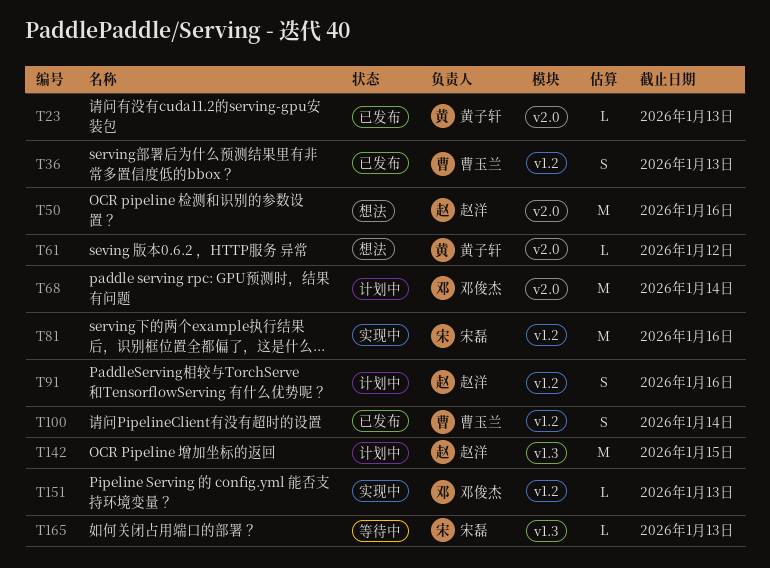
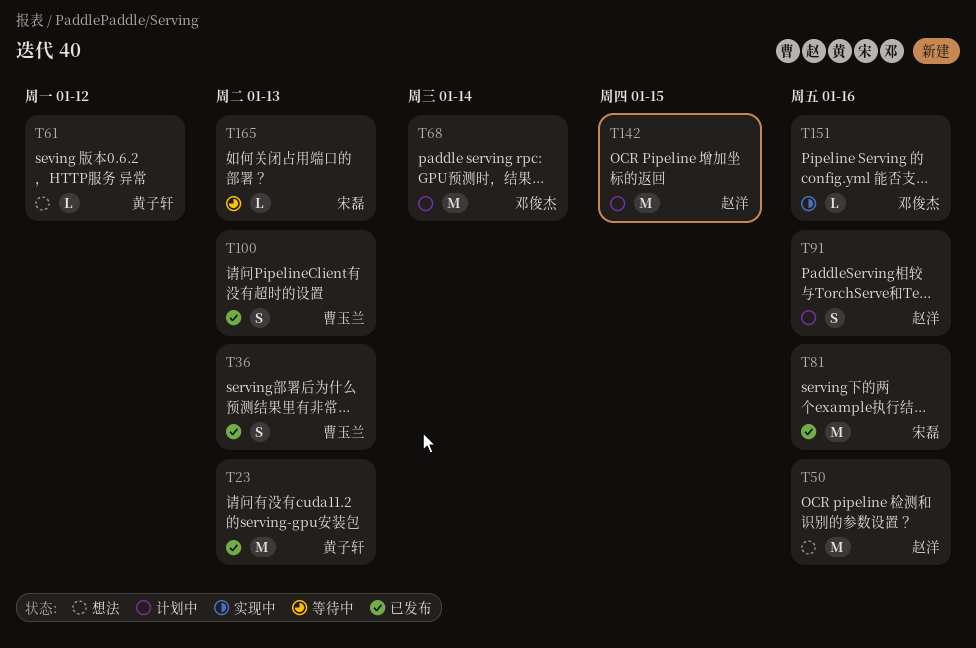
T23, estimate: L -> M
T81, status: 实现中 -> 已发布
T100, due: Jan 14 -> Jan 13
T151, due: Jan 13 -> Jan 16

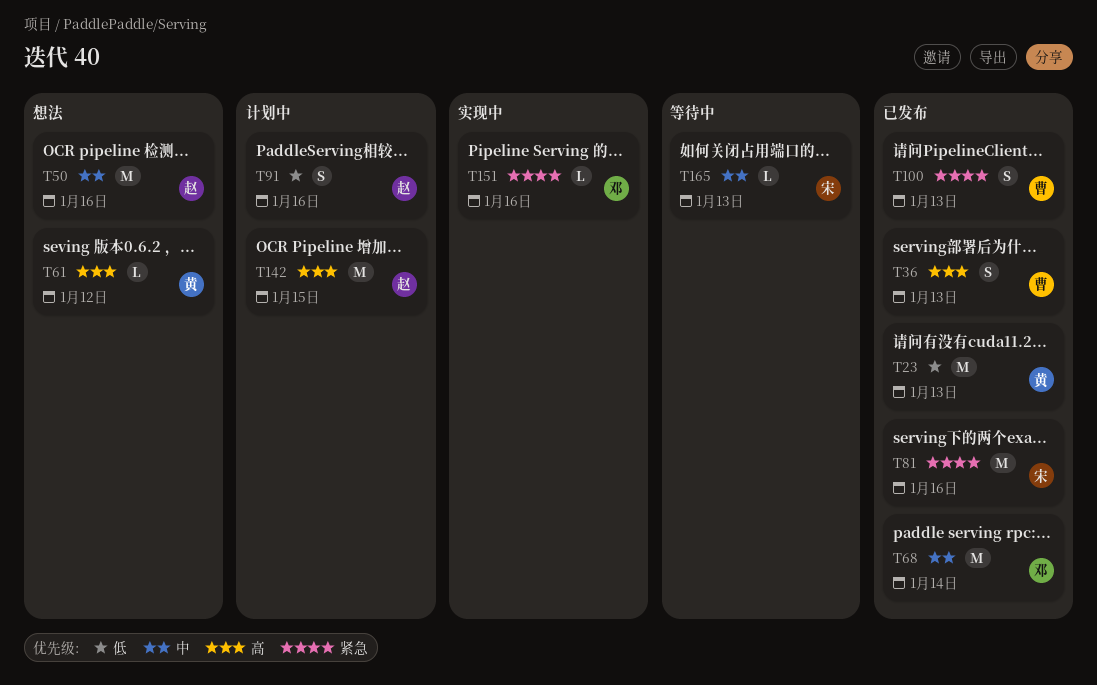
T68, status: 计划中 -> 已发布

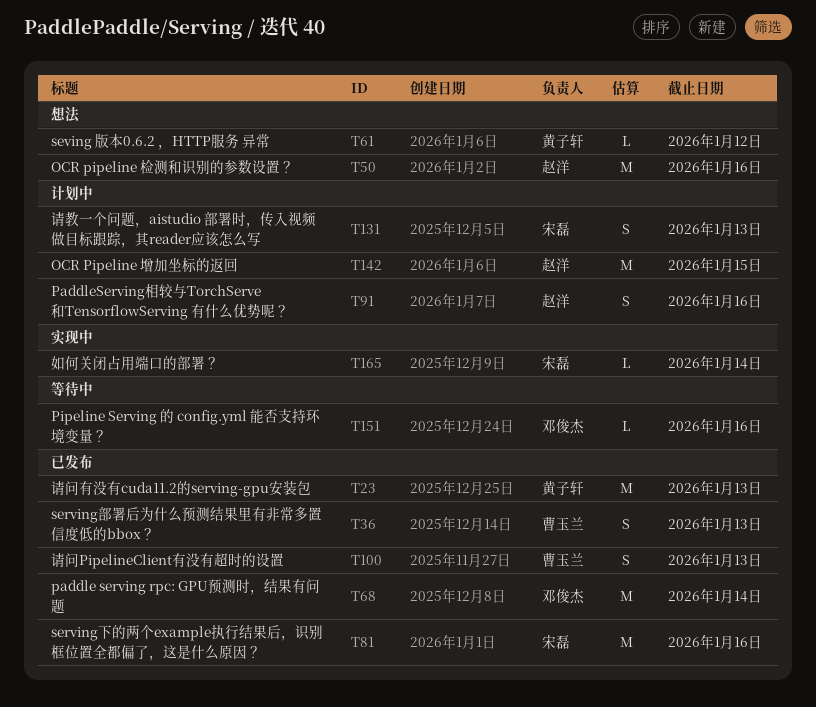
T131: none -> present
T151, status: 实现中 -> 等待中
T165, status: 等待中 -> 实现中
T165, due: Jan 13 -> Jan 14

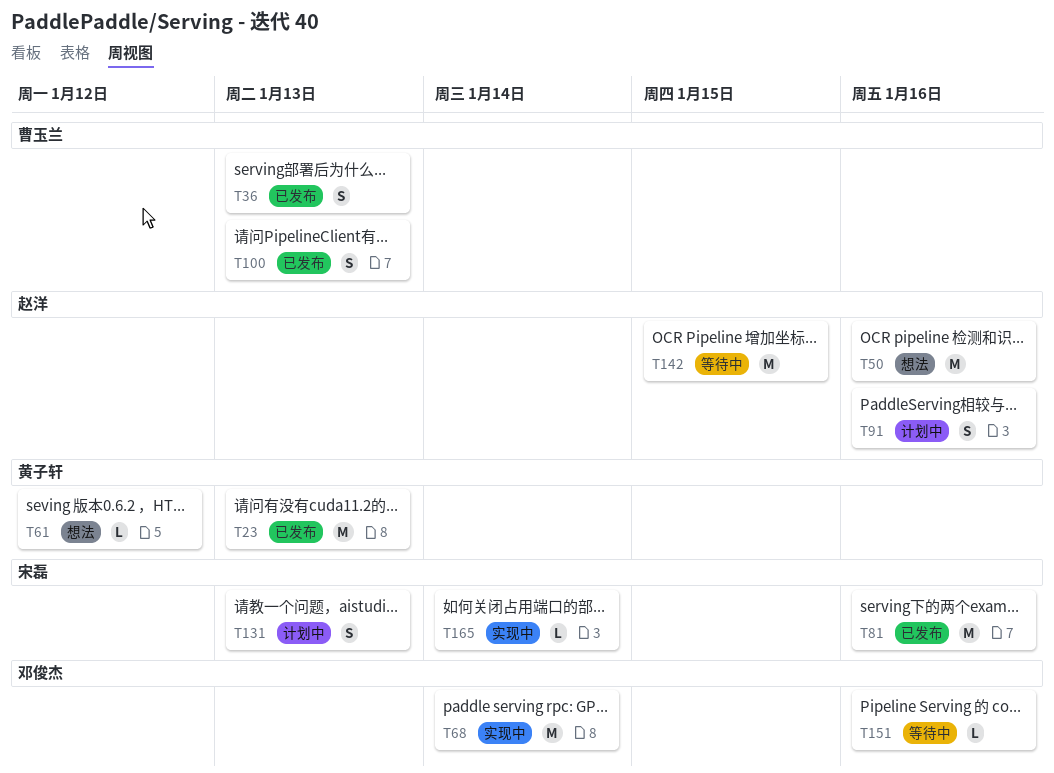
T68, status: 已发布 -> 实现中
T142, status: 计划中 -> 等待中

